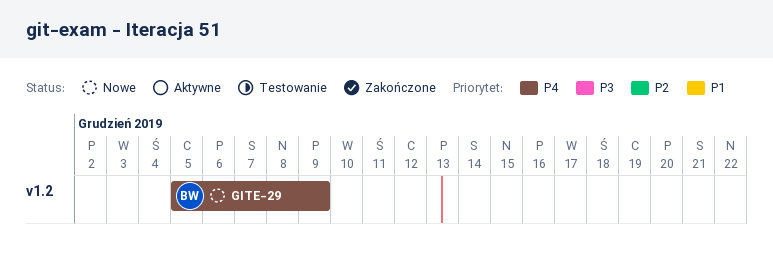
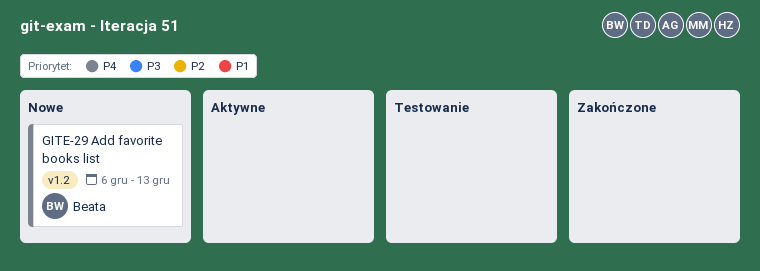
GITE-29, start: Dec 5 -> Dec 6
GITE-29, due: Dec 9 -> Dec 13

